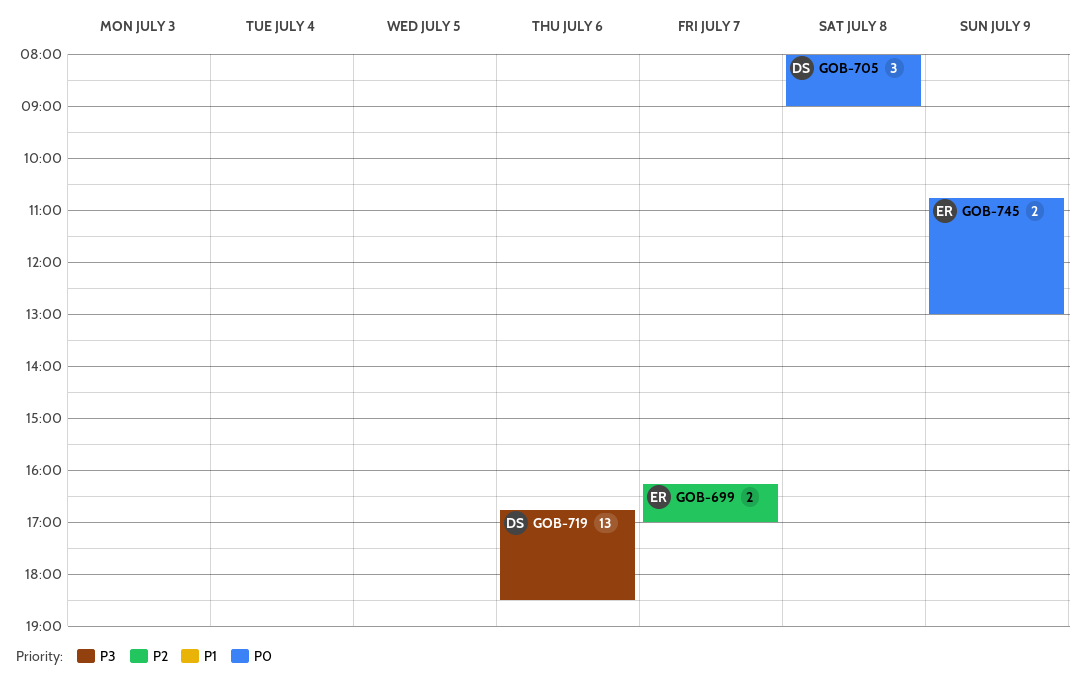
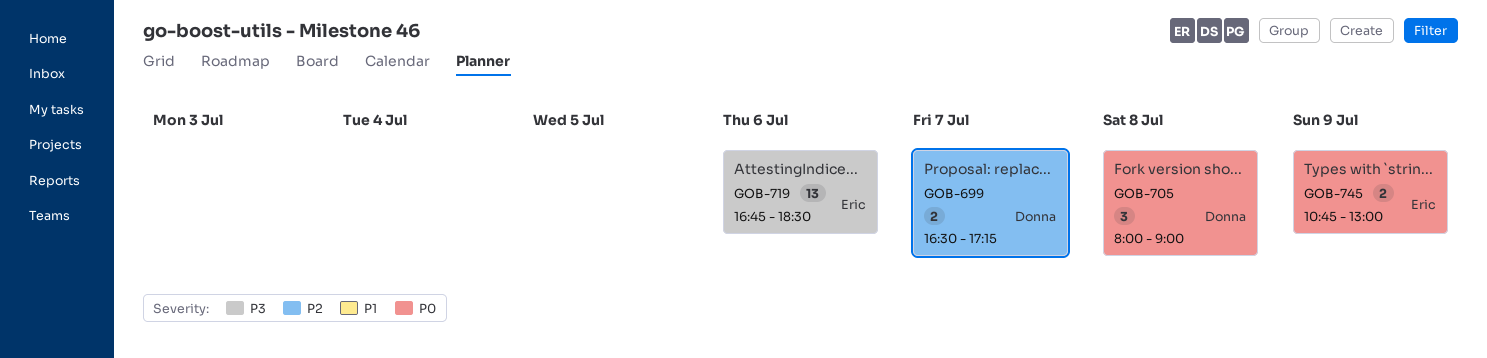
GOB-699, owner: Eric -> Donna
GOB-699, begins: 16:15 -> 16:30
GOB-699, ends: 17:00 -> 17:15
GOB-719, owner: Donna -> Eric

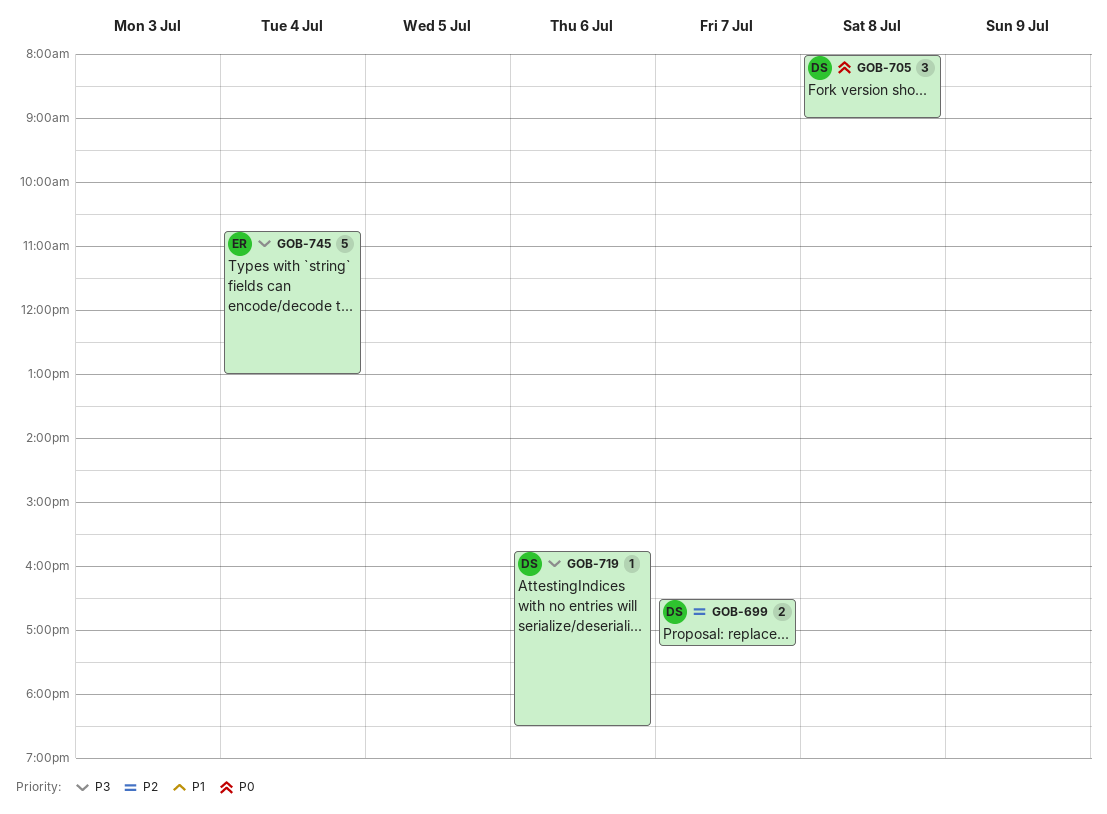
GOB-719, owner: Eric -> Donna
GOB-719, estimate: 13 -> 1
GOB-719, begins: 16:45 -> 15:45
GOB-745, priority: P0 -> P3
GOB-745, estimate: 2 -> 5
GOB-745, day: Jul 9 -> Jul 4

